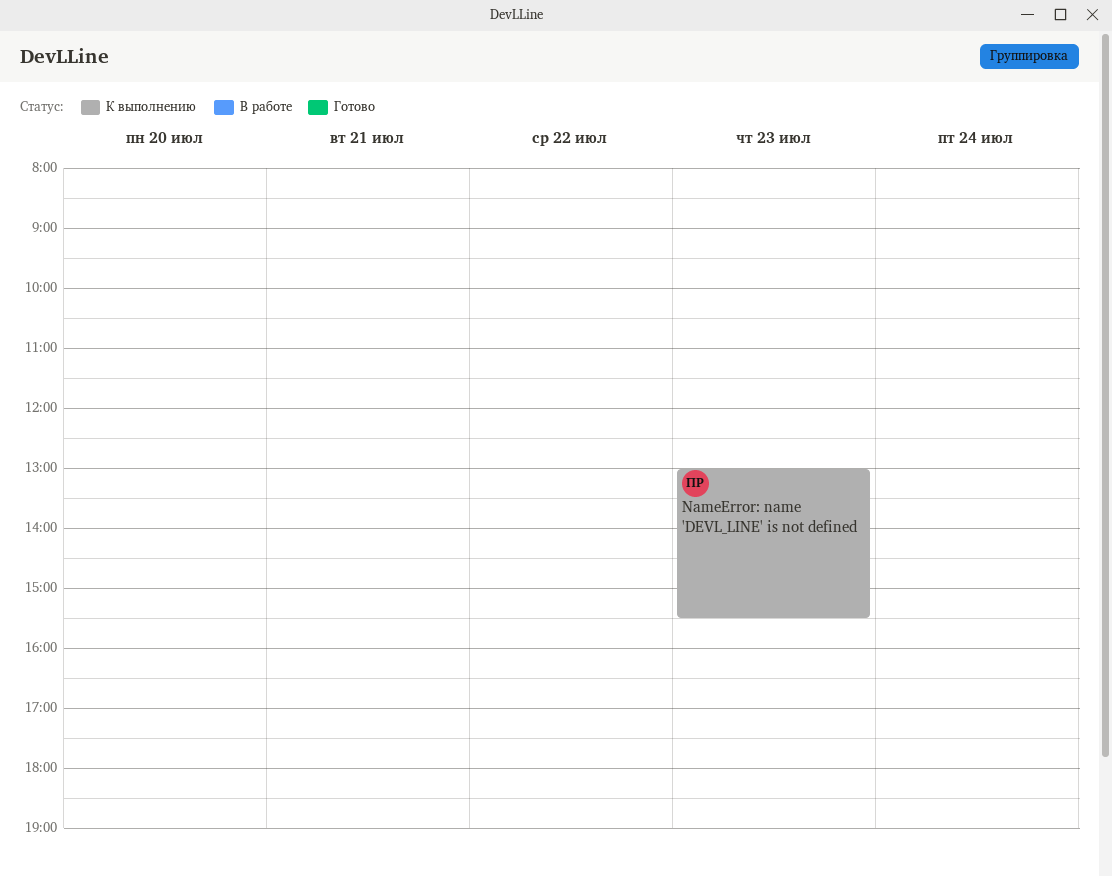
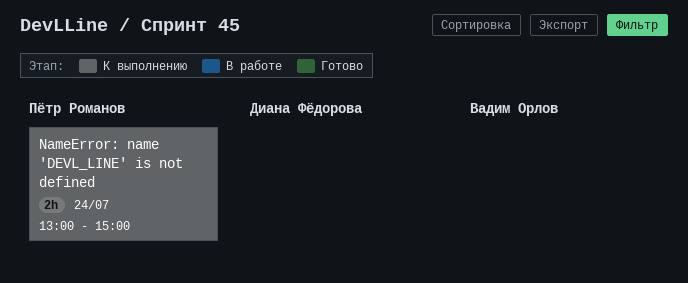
NameError: name 'DEVL_LINE' is not defined, day: Jul 23 -> Jul 24
NameError: name 'DEVL_LINE' is not defined, ends: 15:30 -> 15:00

